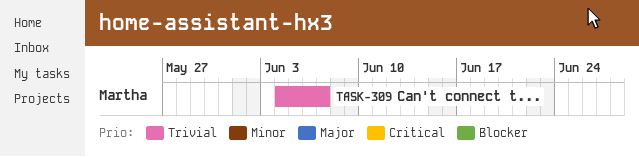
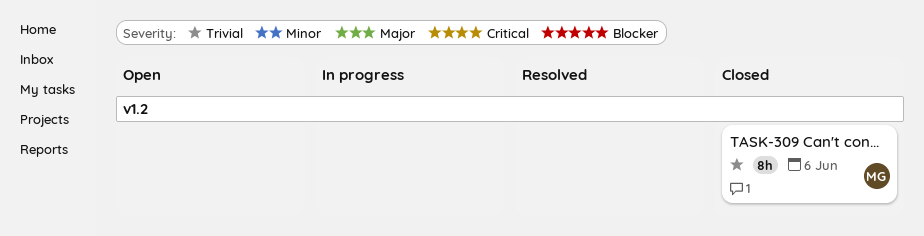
TASK-309, due: Jun 7 -> Jun 6

